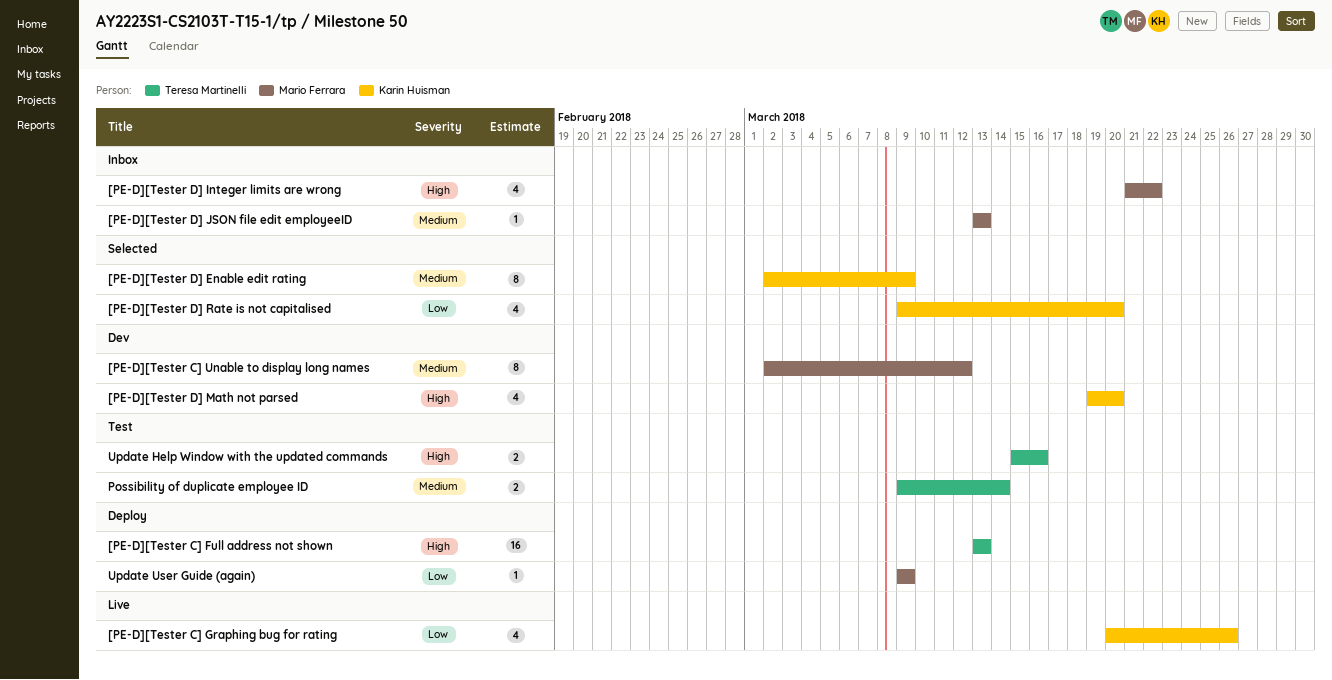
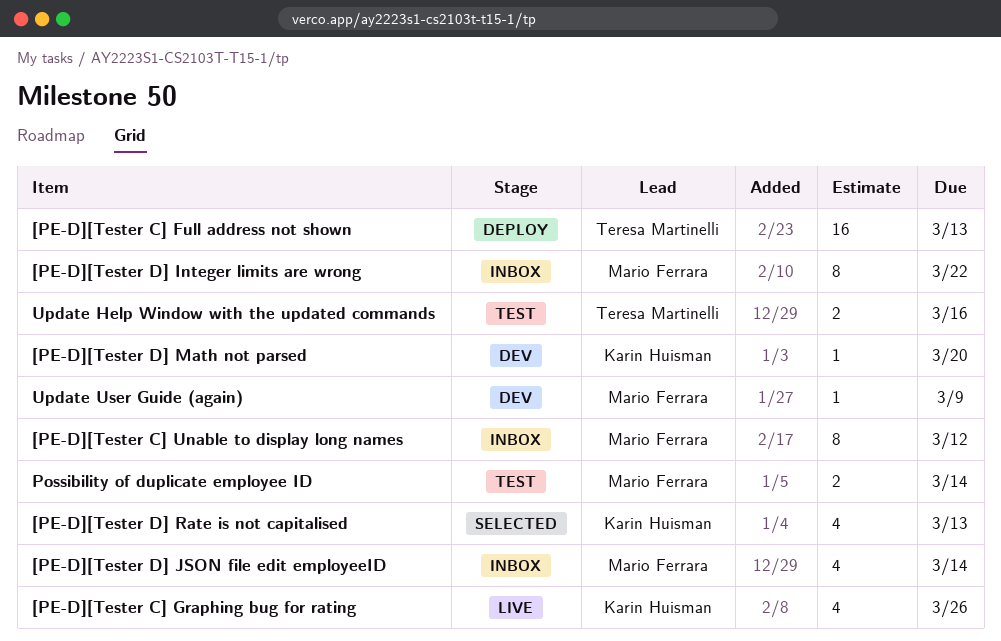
[PE-D][Tester C] Unable to display long names, status: Dev -> Inbox
[PE-D][Tester D] Enable edit rating: present -> none
[PE-D][Tester D] Integer limits are wrong, estimate: 4 -> 8
[PE-D][Tester D] JSON file edit employeeID, estimate: 1 -> 4
[PE-D][Tester D] JSON file edit employeeID, due: Mar 13 -> Mar 14
[PE-D][Tester D] Math not parsed, estimate: 4 -> 1
[PE-D][Tester D] Rate is not capitalised, due: Mar 20 -> Mar 13
Possibility of duplicate employee ID, owner: Teresa Martinelli -> Mario Ferrara
Update User Guide (again), status: Deploy -> Dev

